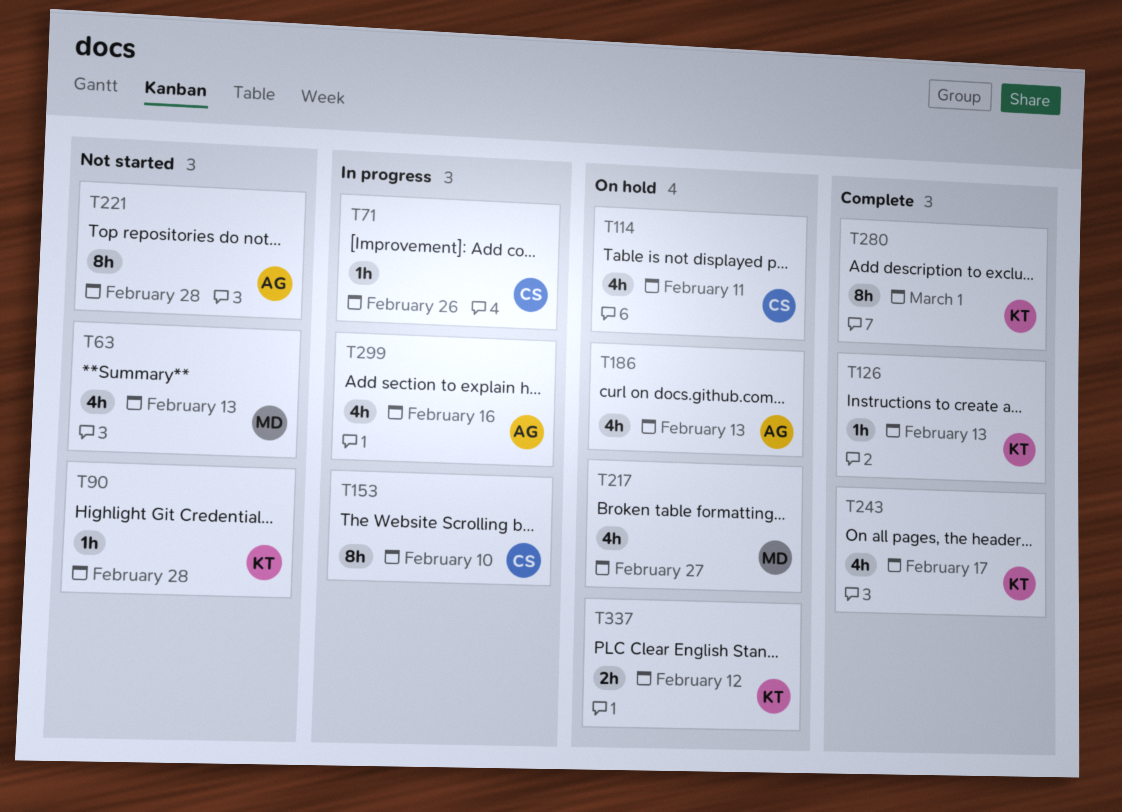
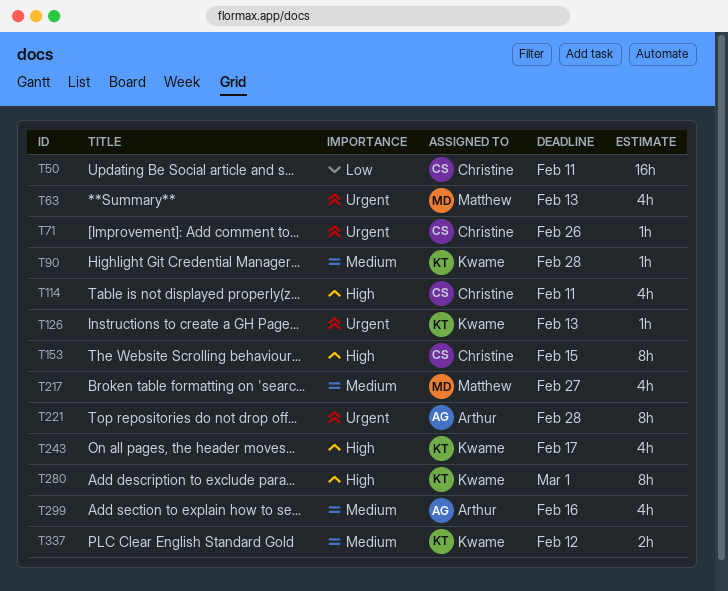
T50: none -> present
T153, due: Feb 10 -> Feb 15
T186: present -> none

